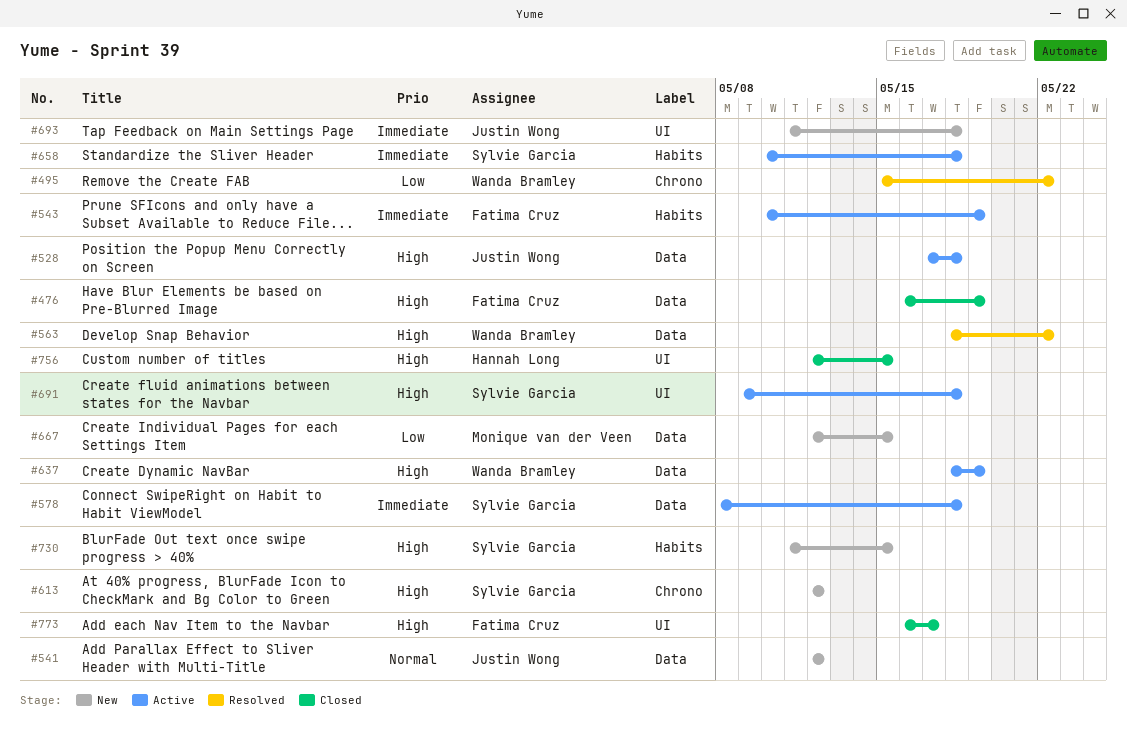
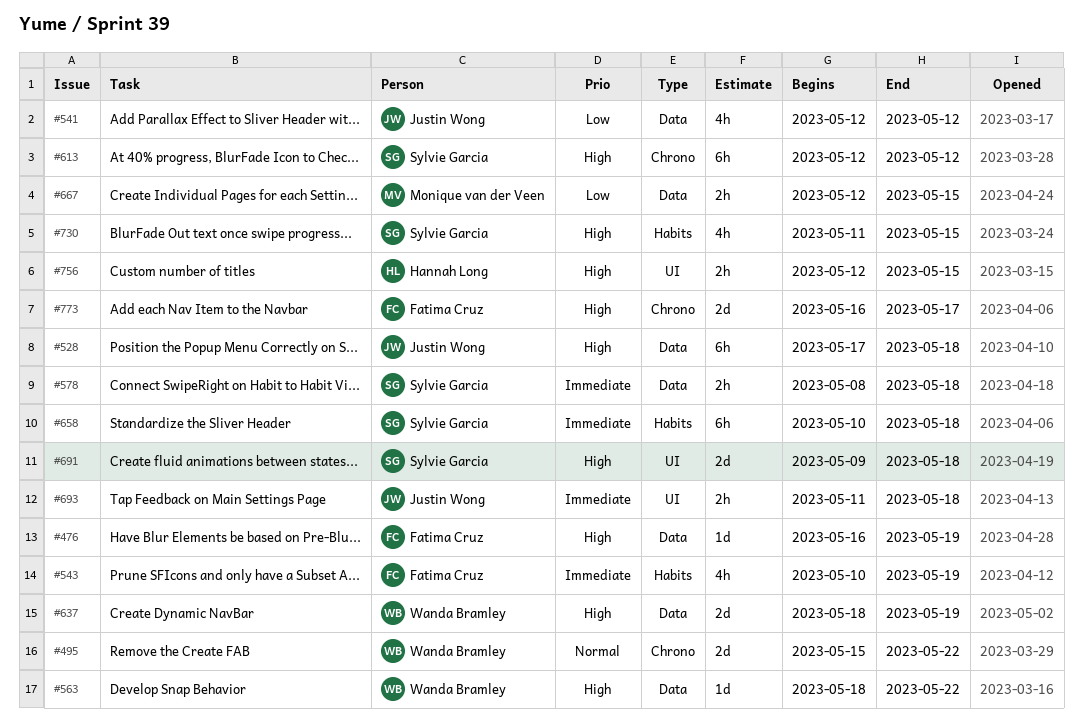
#495, priority: Low -> Normal
#541, priority: Normal -> Low
#773, label: UI -> Chrono

